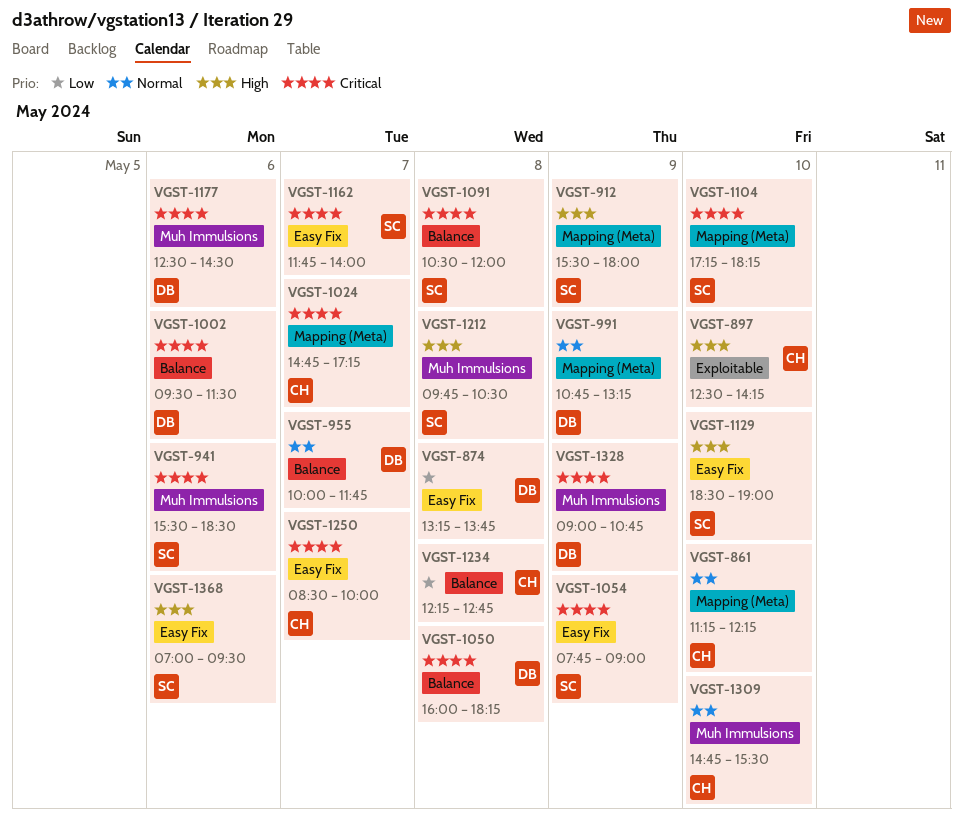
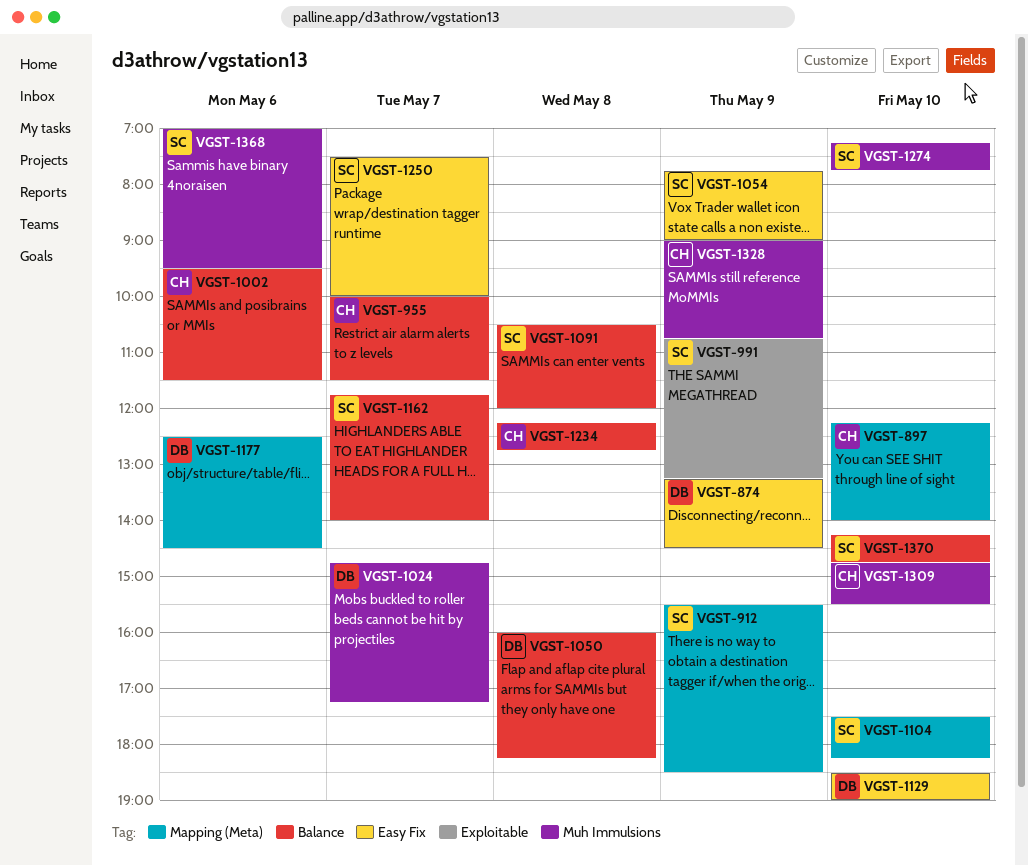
VGST-861: present -> none
VGST-874, day: May 8 -> May 9
VGST-874, ends: 13:45 -> 14:30
VGST-897, label: Exploitable -> Mapping (Meta)
VGST-897, begins: 12:30 -> 12:15
VGST-897, ends: 14:15 -> 14:00
VGST-912, ends: 18:00 -> 18:30
VGST-941: present -> none
VGST-955, owner: DB -> CH
VGST-955, ends: 11:45 -> 11:30
VGST-991, owner: DB -> SC
VGST-991, label: Mapping (Meta) -> Exploitable
VGST-1002, owner: DB -> CH
VGST-1024, owner: CH -> DB
VGST-1024, label: Mapping (Meta) -> Muh Immulsions
VGST-1104, begins: 17:15 -> 17:30
VGST-1129, owner: SC -> DB
VGST-1162, label: Easy Fix -> Balance
VGST-1177, label: Muh Immulsions -> Mapping (Meta)
VGST-1212: present -> none
VGST-1250, owner: CH -> SC
VGST-1250, begins: 08:30 -> 07:30
VGST-1274: none -> present
VGST-1328, owner: DB -> CH
VGST-1368, label: Easy Fix -> Muh Immulsions
VGST-1370: none -> present

